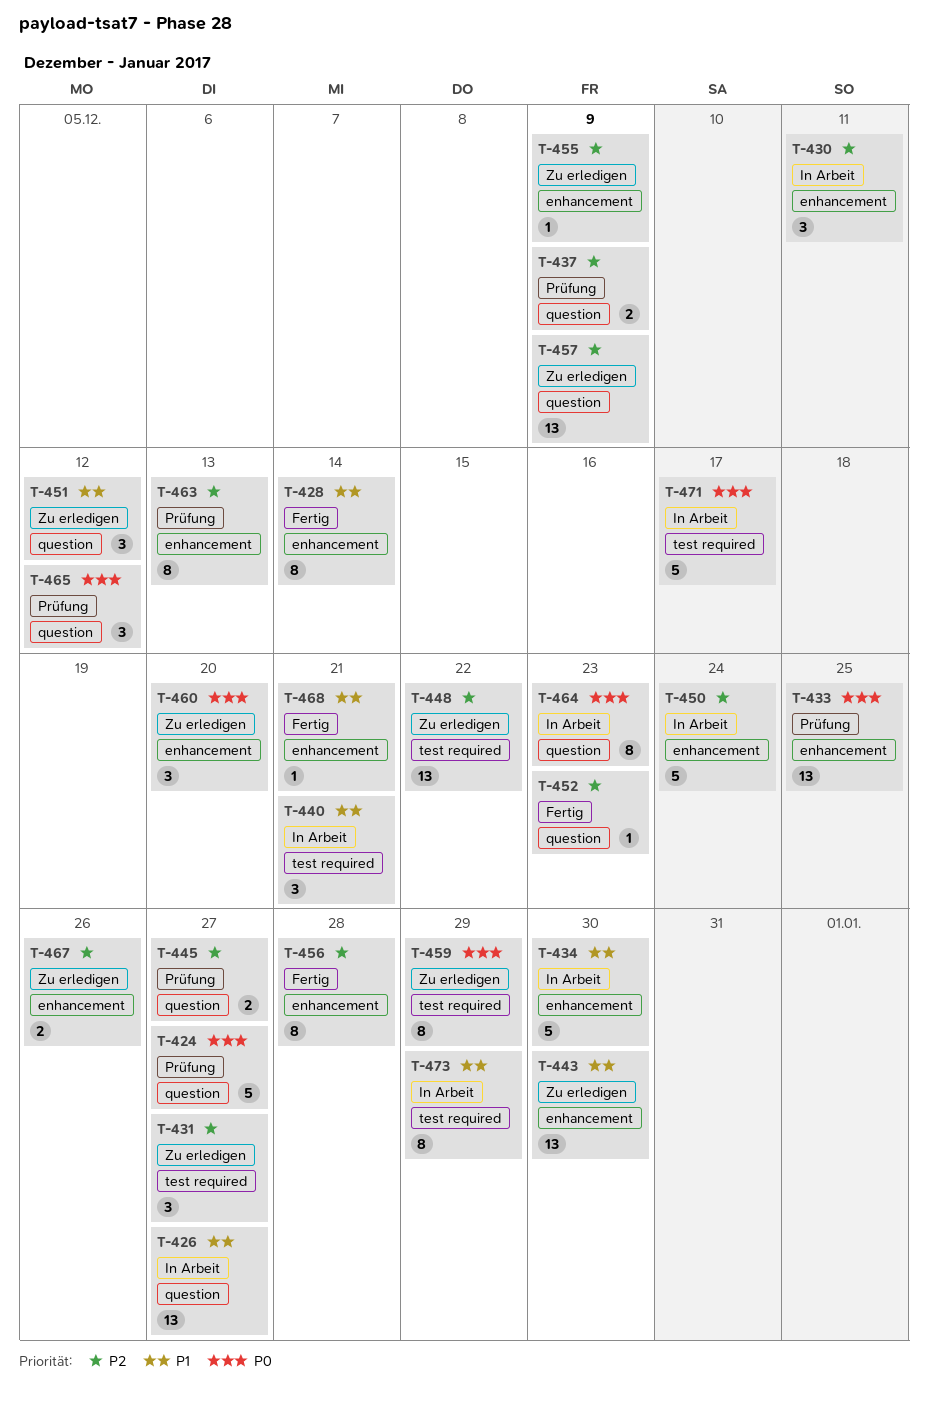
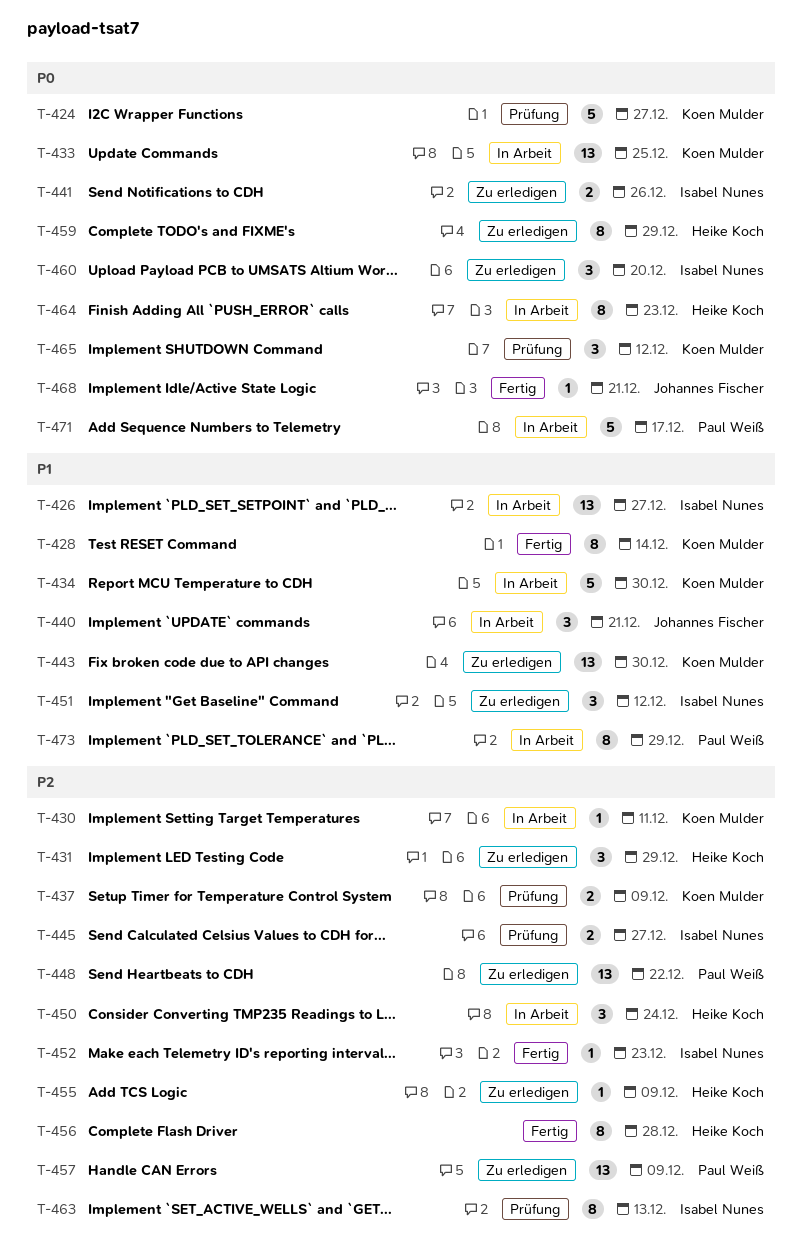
T-430, estimate: 3 -> 1
T-431, due: Dec 27 -> Dec 29
T-433, status: Prüfung -> In Arbeit
T-441: none -> present
T-450, estimate: 5 -> 3
T-467: present -> none
T-468, priority: P1 -> P0

